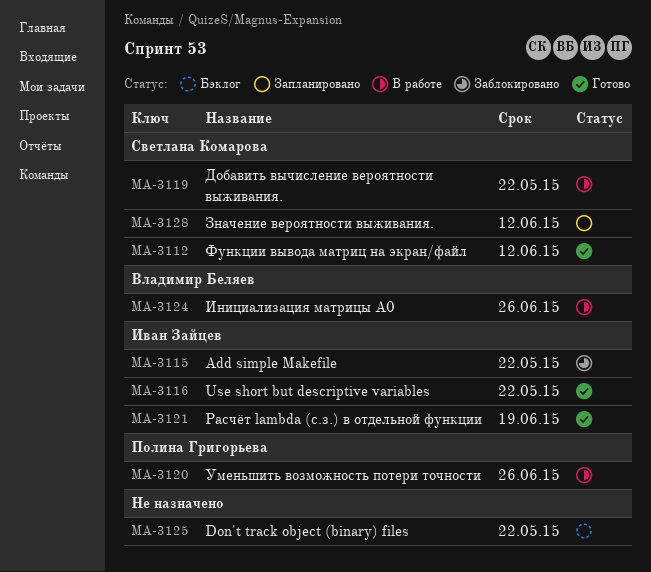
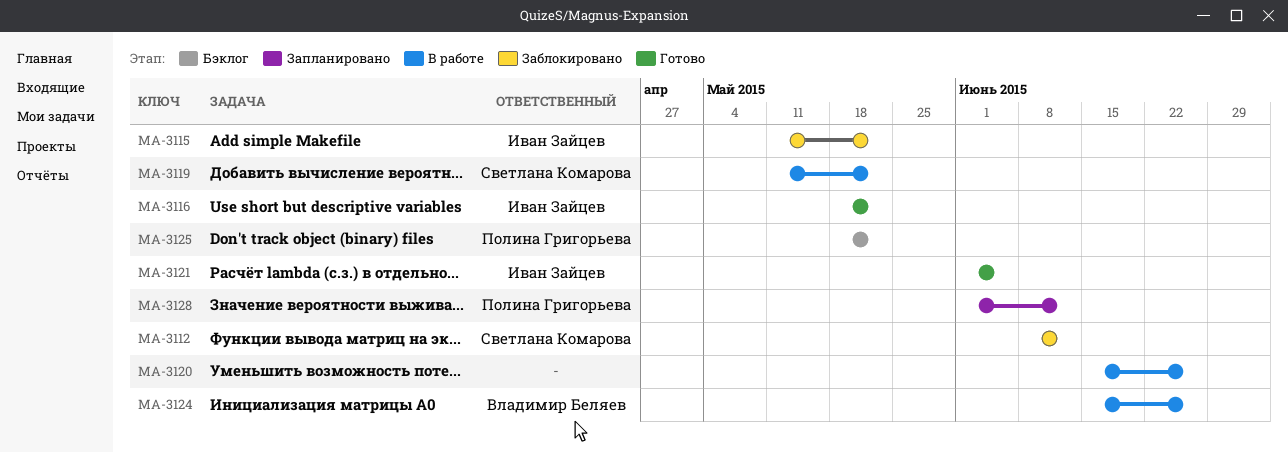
MA-3112, status: Готово -> Заблокировано
MA-3120, owner: Полина Григорьева -> none
MA-3121, due: Jun 19 -> Jun 5
MA-3125, owner: none -> Полина Григорьева
MA-3128, owner: Светлана Комарова -> Полина Григорьева

